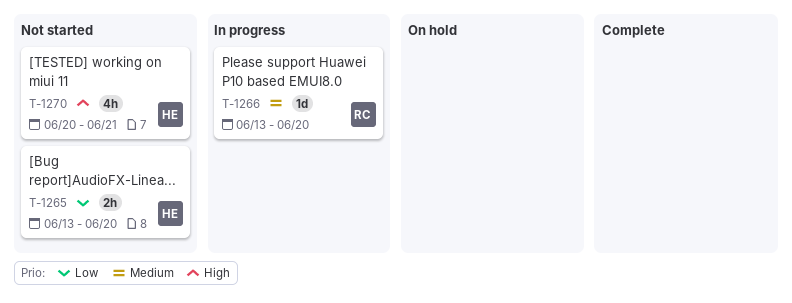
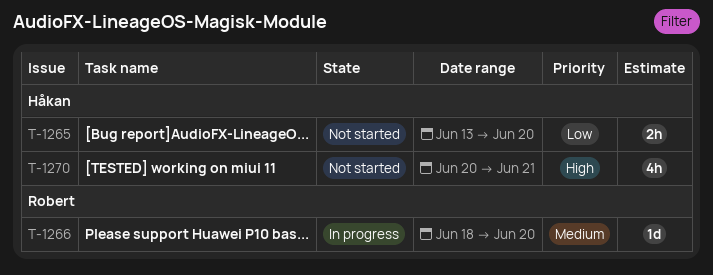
T-1266, start: Jun 13 -> Jun 18

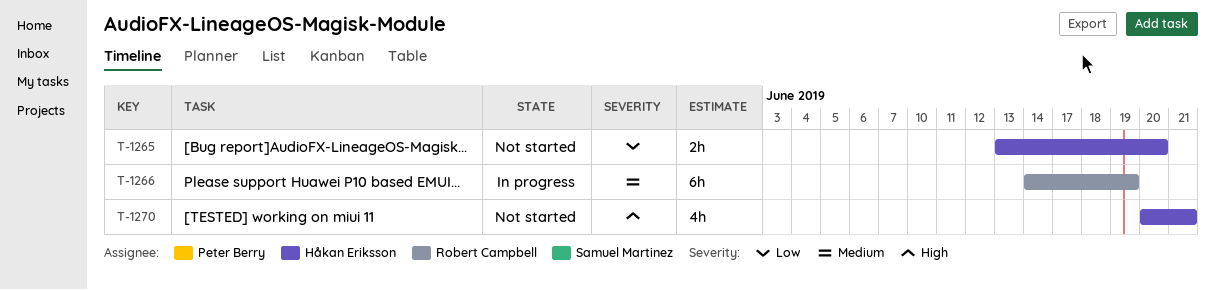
T-1266, estimate: 1d -> 6h
T-1266, start: Jun 18 -> Jun 14
T-1266, due: Jun 20 -> Jun 19

